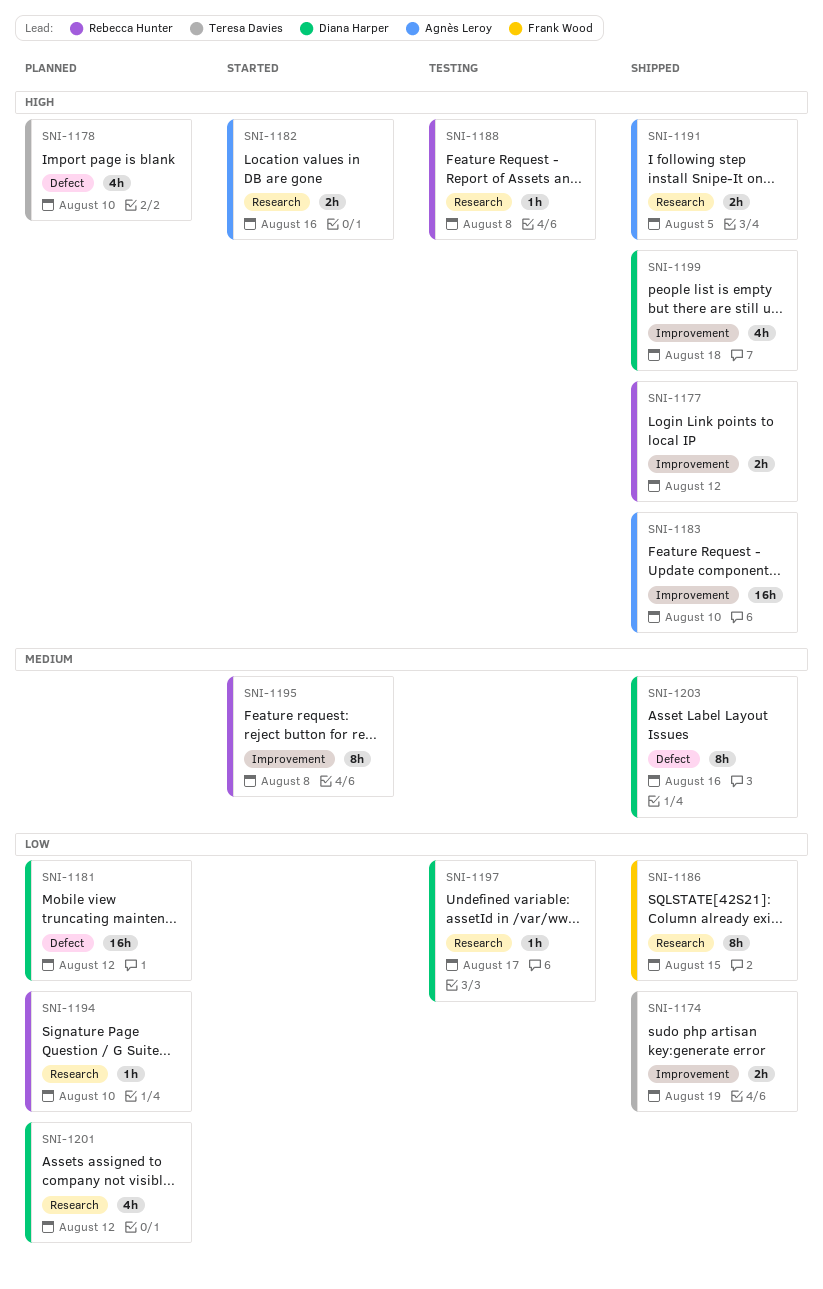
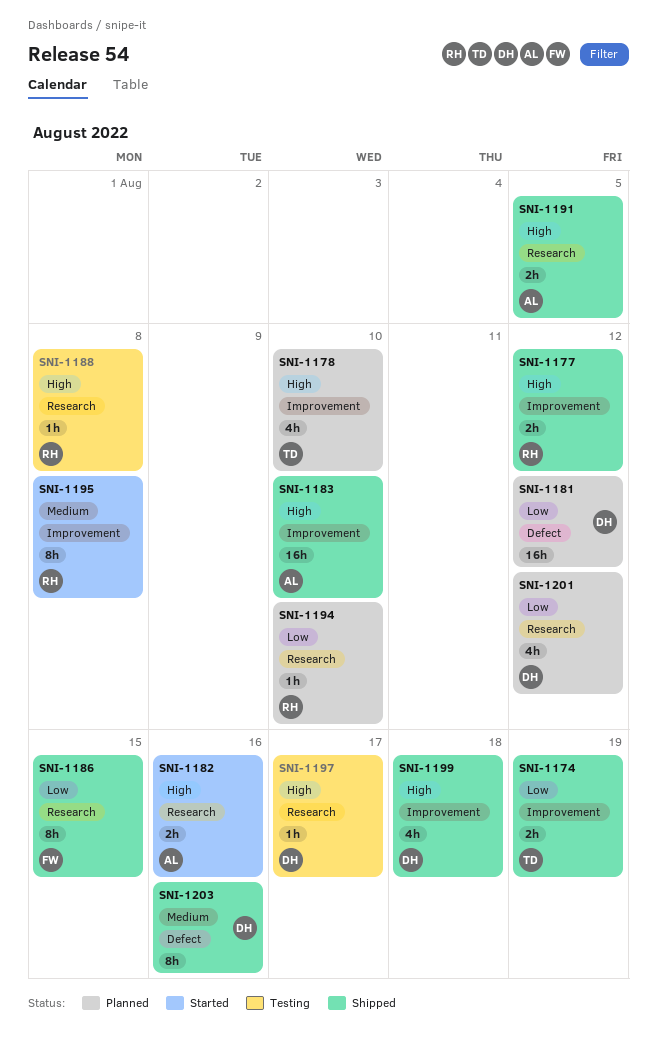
SNI-1178, label: Defect -> Improvement
SNI-1197, priority: Low -> High

